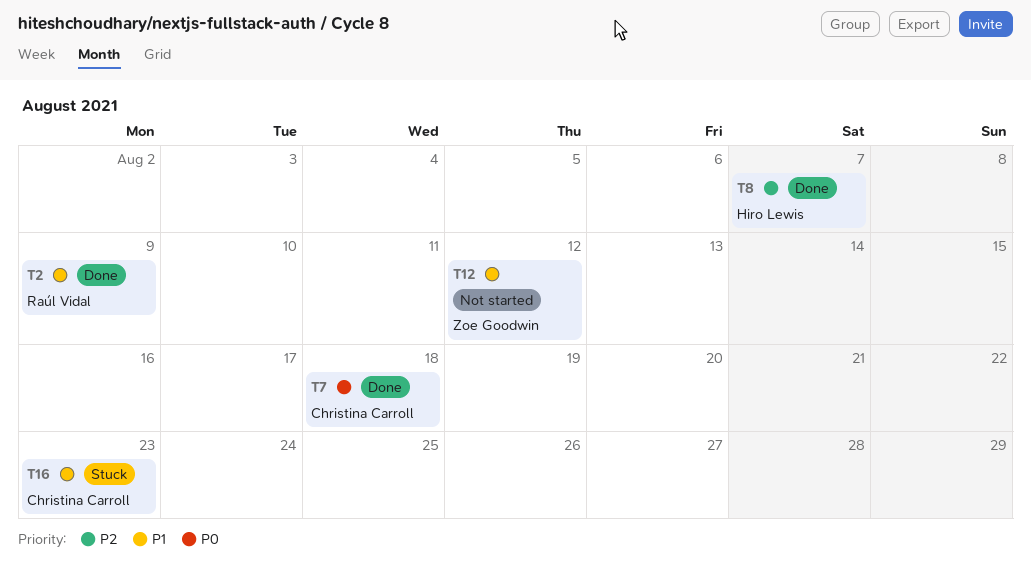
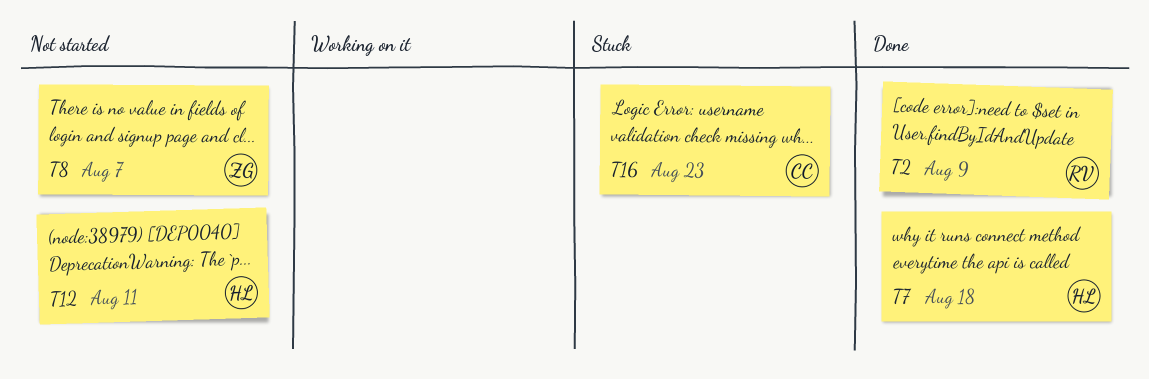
T7, owner: Christina Carroll -> Hiro Lewis
T8, status: Done -> Not started
T8, owner: Hiro Lewis -> Zoe Goodwin
T12, owner: Zoe Goodwin -> Hiro Lewis
T12, due: Aug 12 -> Aug 11

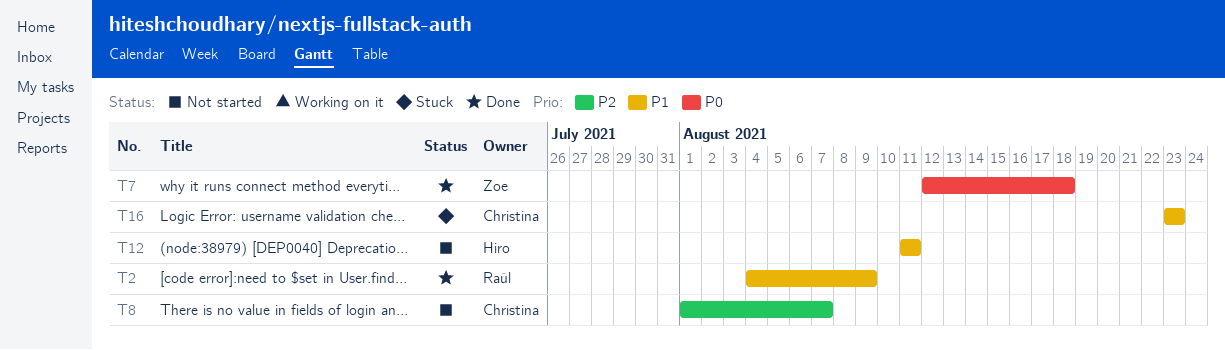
T7, owner: Hiro -> Zoe
T8, owner: Zoe -> Christina

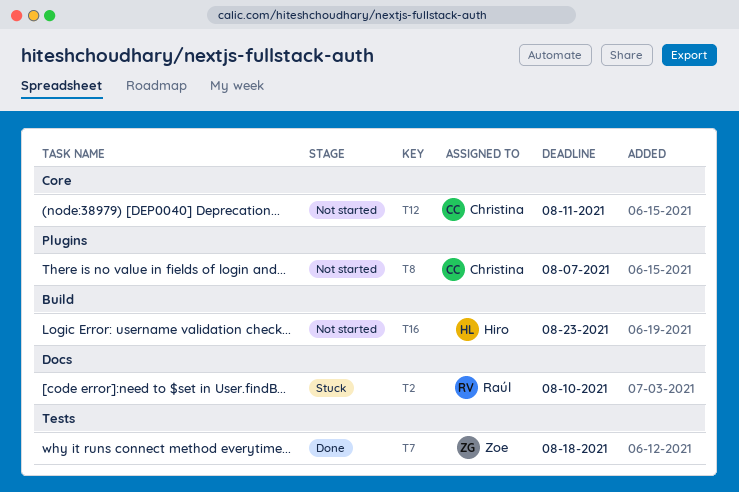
T2, status: Done -> Stuck
T2, due: Aug 9 -> Aug 10
T12, owner: Hiro -> Christina
T16, status: Stuck -> Not started
T16, owner: Christina -> Hiro

